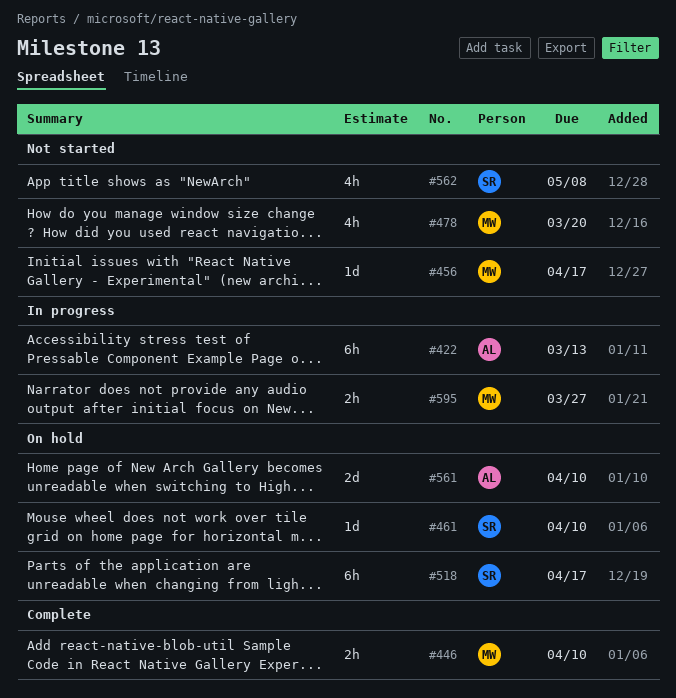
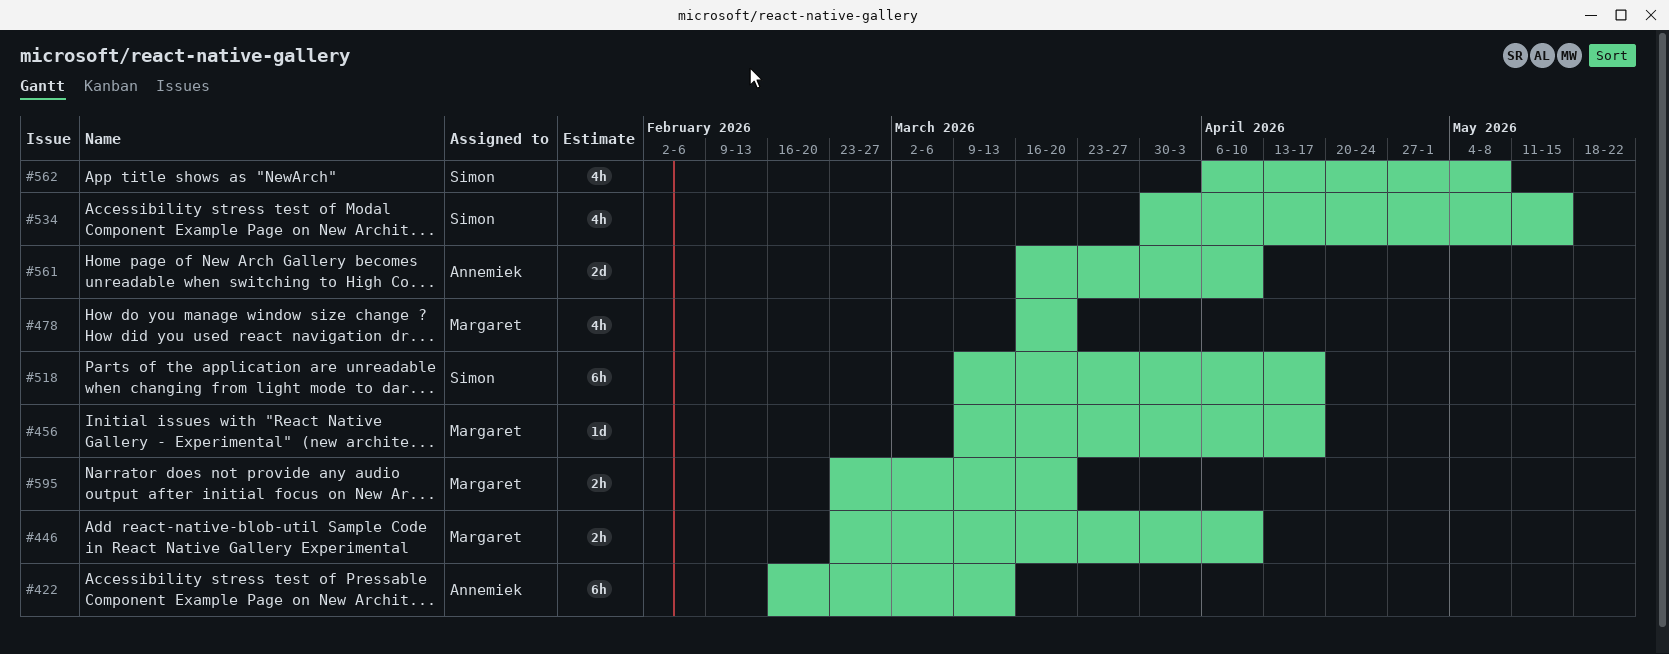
#461: present -> none
#534: none -> present
#595, due: Mar 27 -> Mar 20

